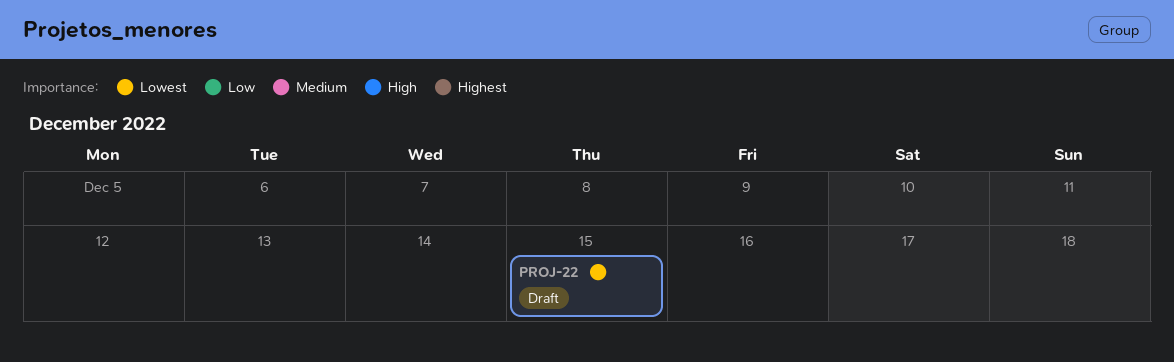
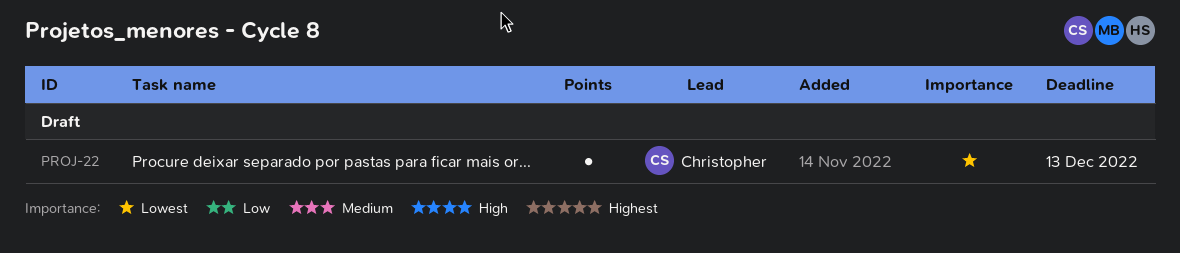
PROJ-22, due: Dec 15 -> Dec 13

